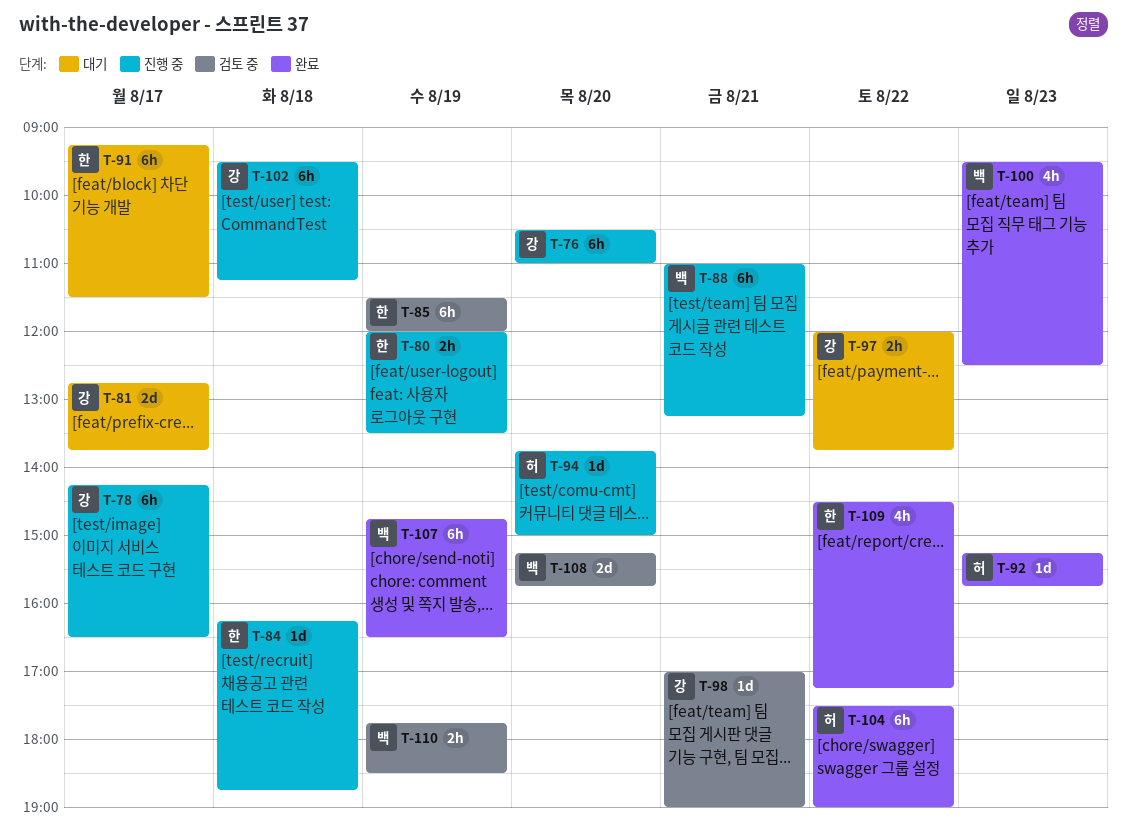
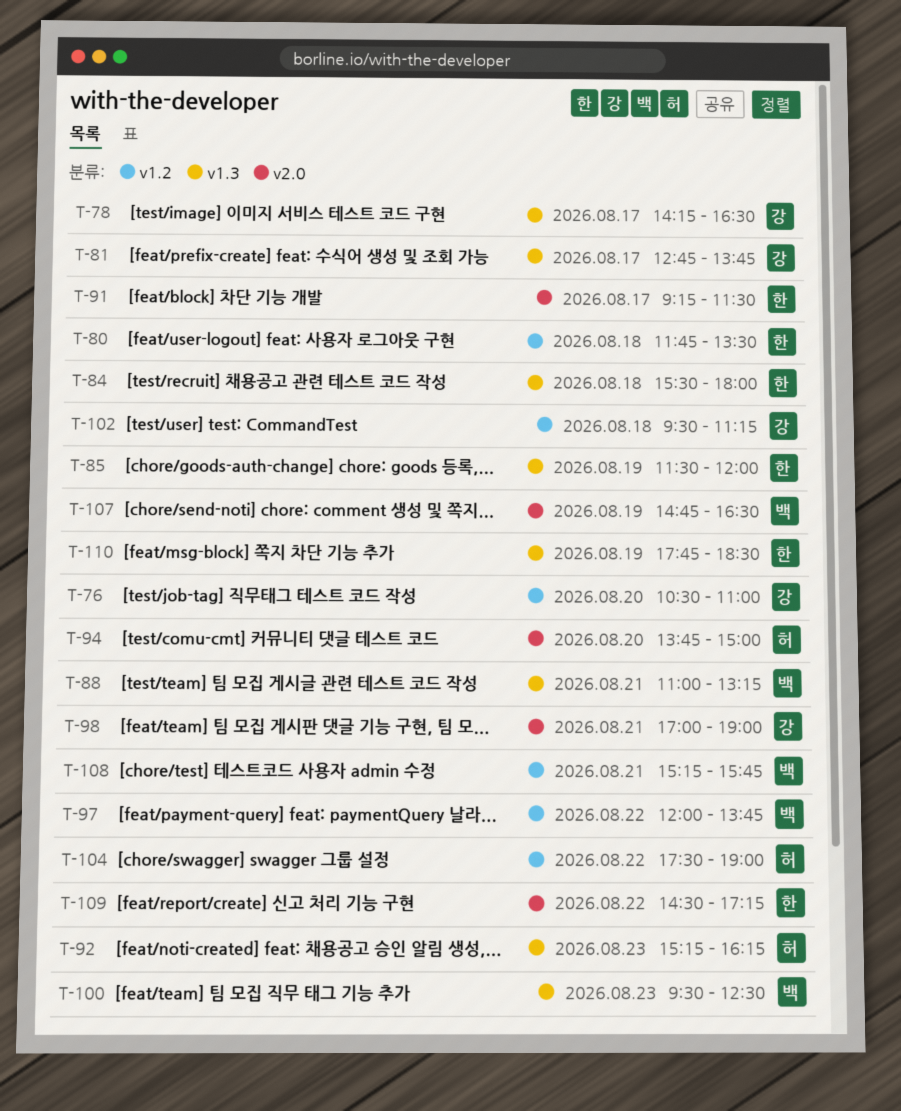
T-80, day: Aug 19 -> Aug 18
T-80, begins: 12:00 -> 11:45
T-84, begins: 16:15 -> 15:30
T-84, ends: 18:45 -> 18:00
T-92, ends: 15:45 -> 16:15
T-97, owner: 강 -> 백
T-108, day: Aug 20 -> Aug 21
T-110, owner: 백 -> 한

